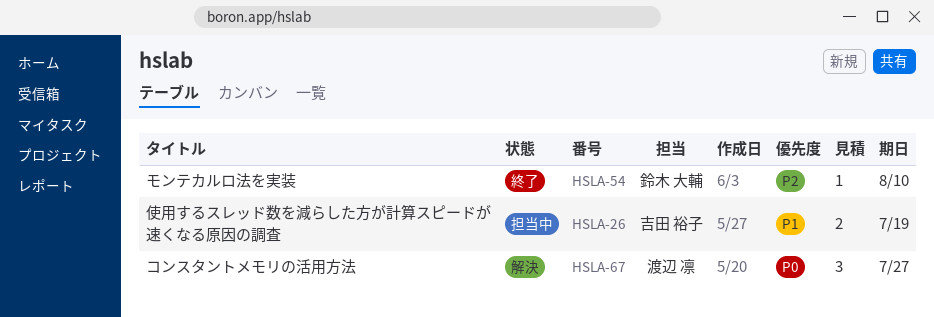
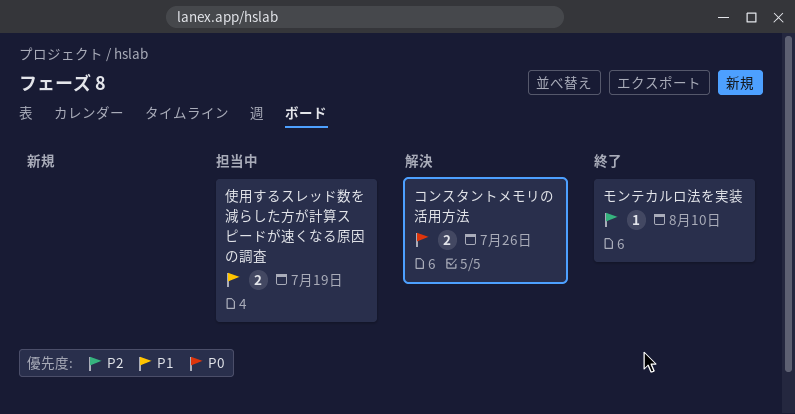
コンスタントメモリの活用方法, estimate: 3 -> 2
コンスタントメモリの活用方法, due: Jul 27 -> Jul 26

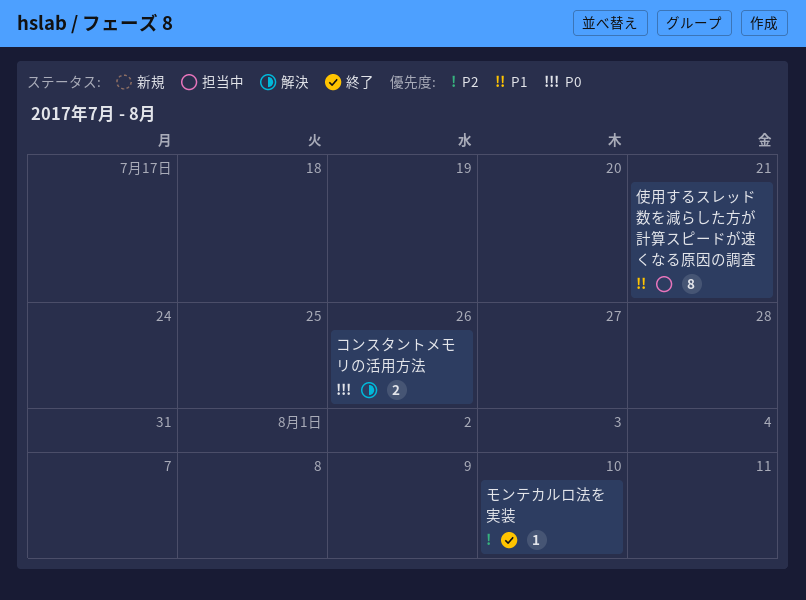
使用するスレッド数を減らした方が計算スピードが速くなる原因の調査, estimate: 2 -> 8
使用するスレッド数を減らした方が計算スピードが速くなる原因の調査, due: Jul 19 -> Jul 21

